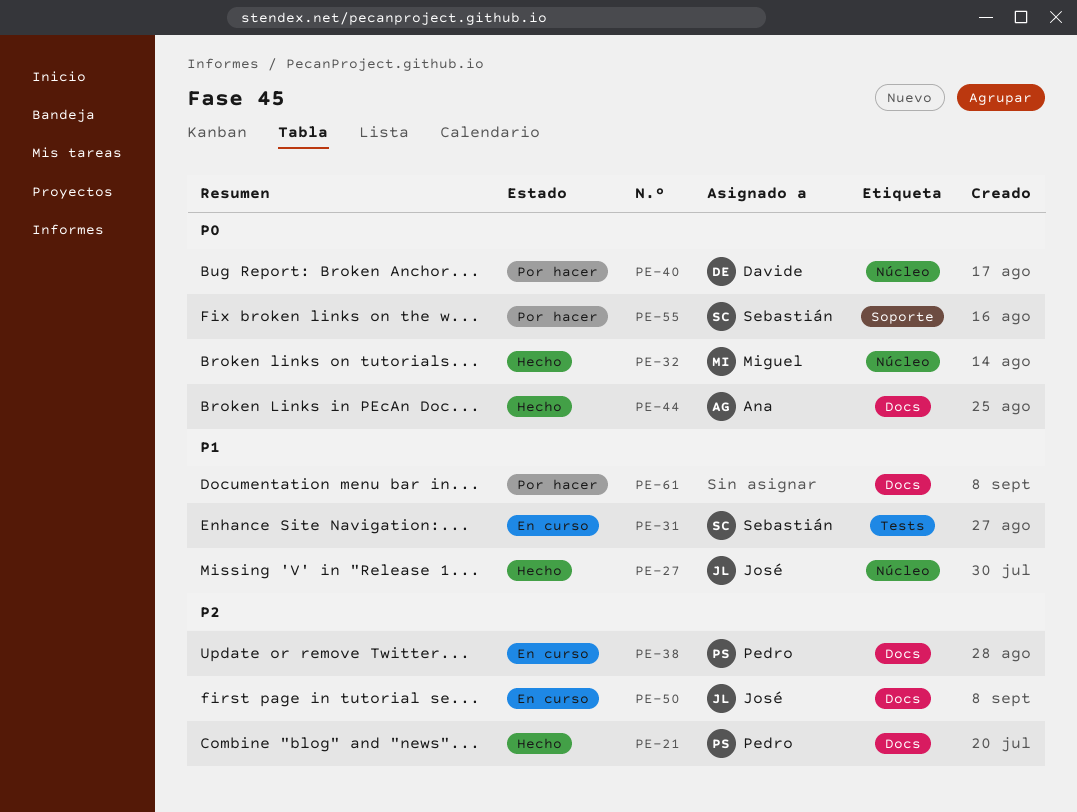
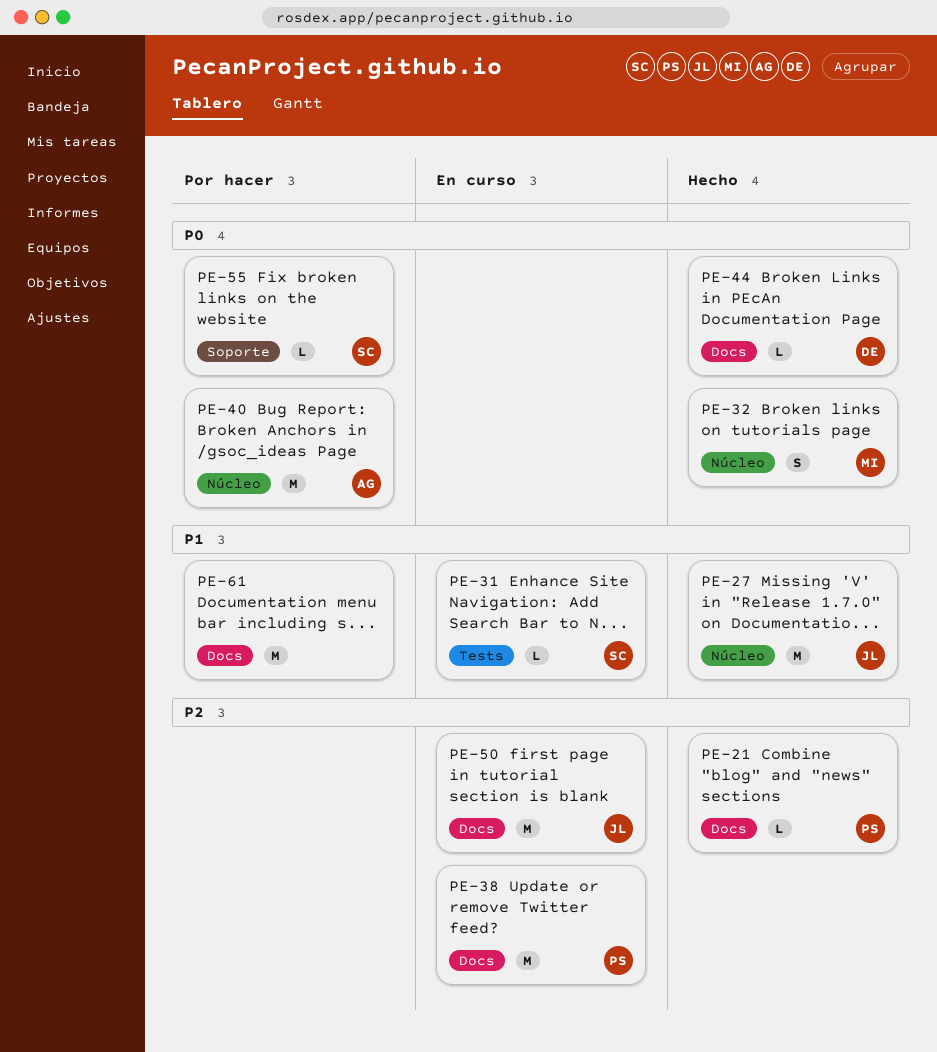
PE-40, owner: Davide -> Ana
PE-44, owner: Ana -> Davide

